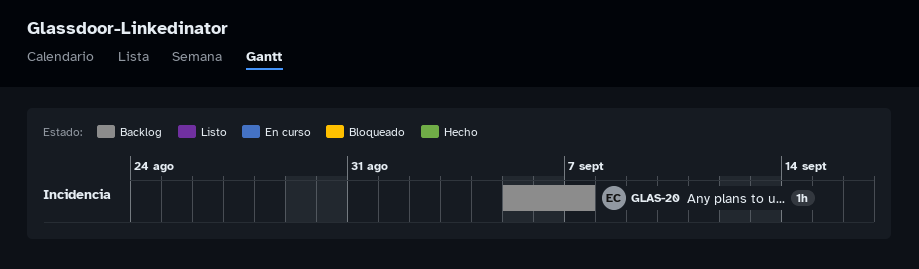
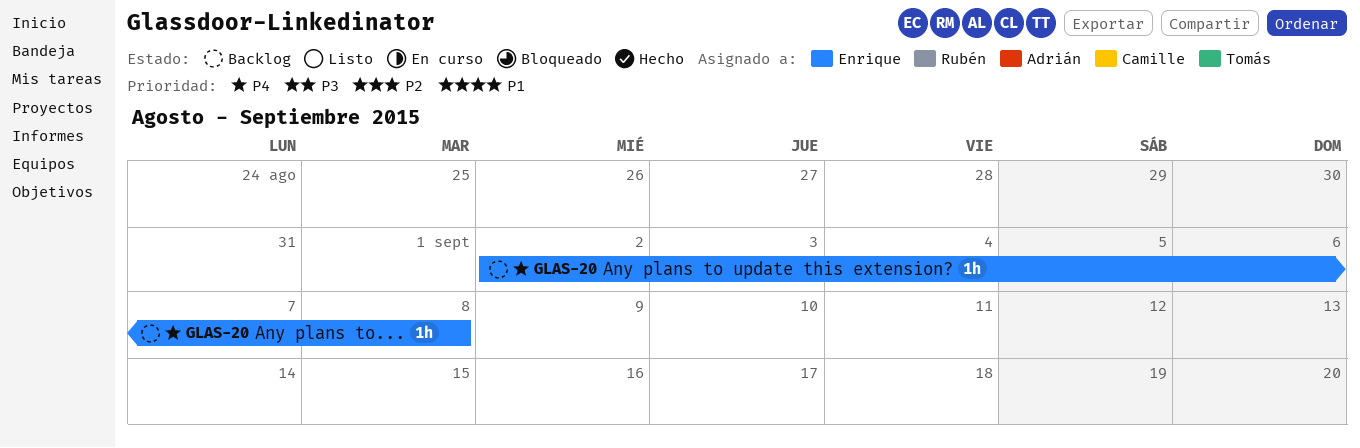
GLAS-20, start: Sep 5 -> Sep 2
GLAS-20, due: Sep 7 -> Sep 8

